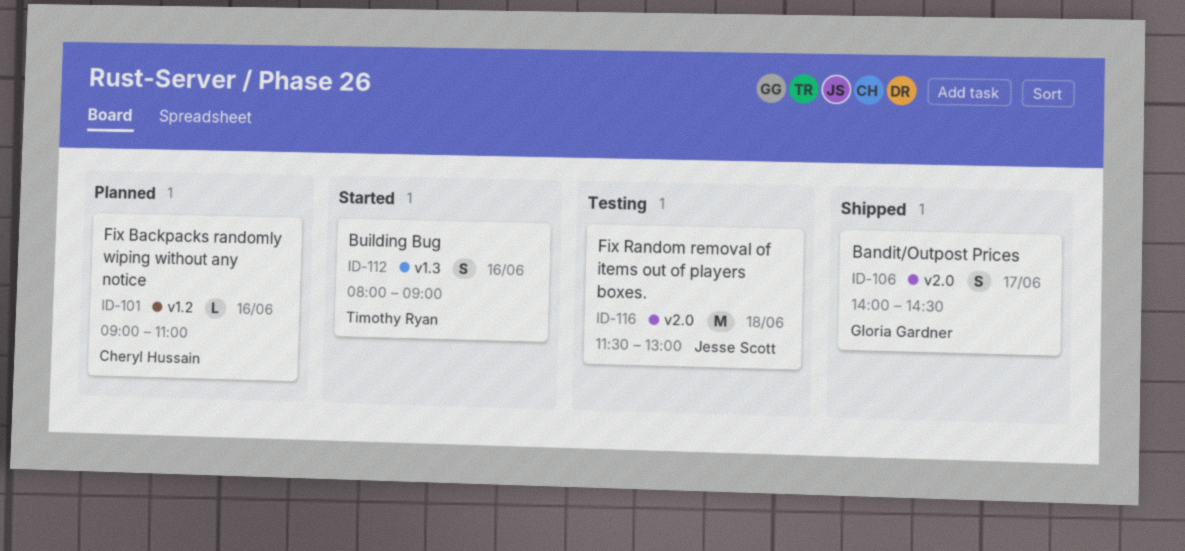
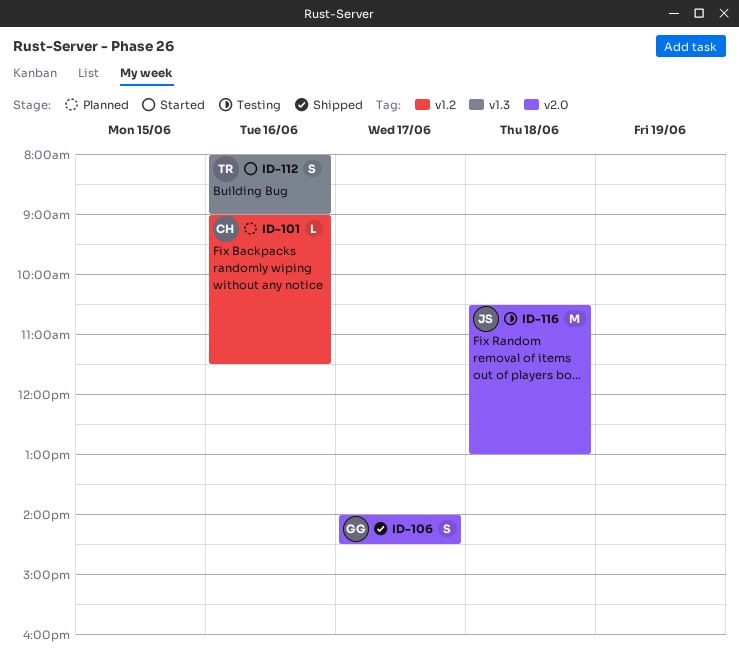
ID-101, ends: 11:00 -> 11:30
ID-116, begins: 11:30 -> 10:30

